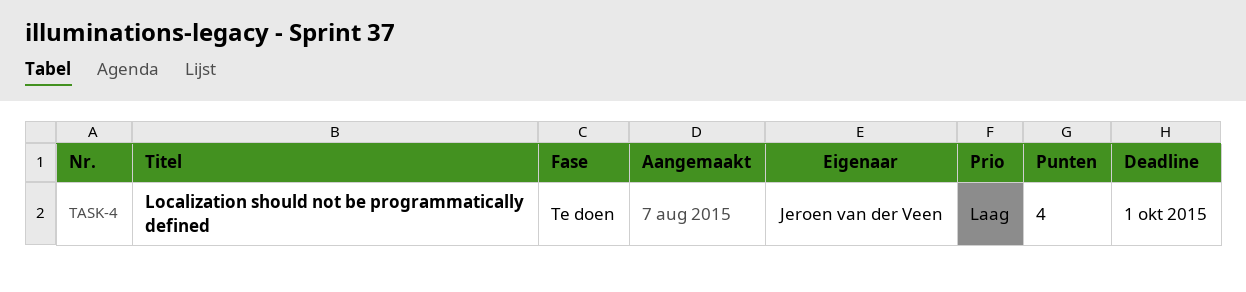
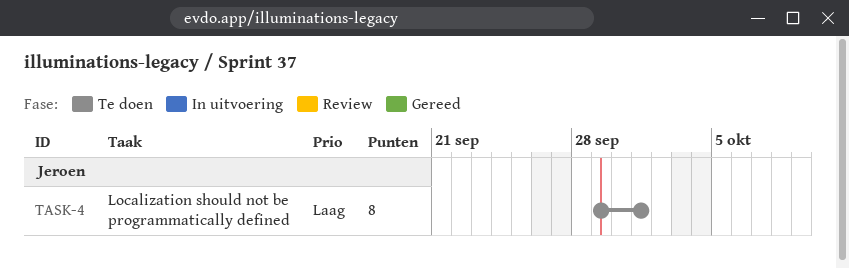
TASK-4, estimate: 4 -> 8

